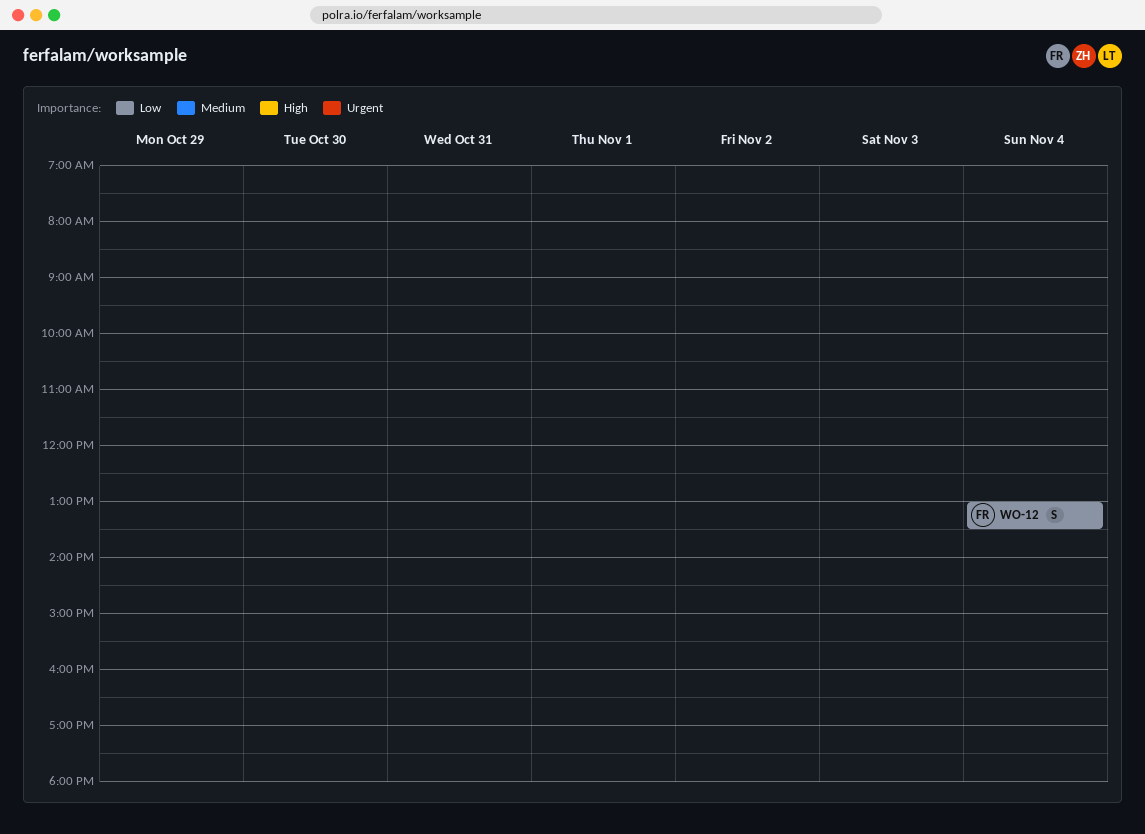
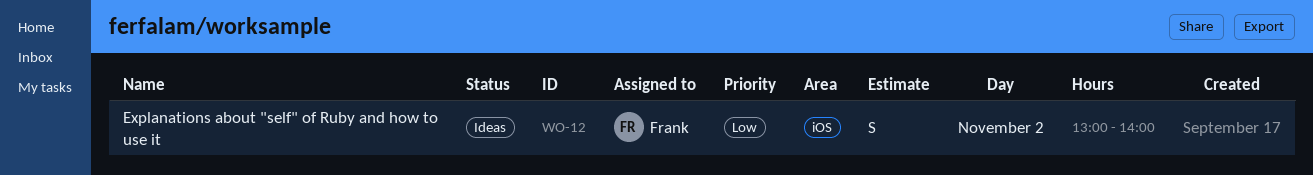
WO-12, day: Nov 4 -> Nov 2
WO-12, ends: 13:30 -> 14:00

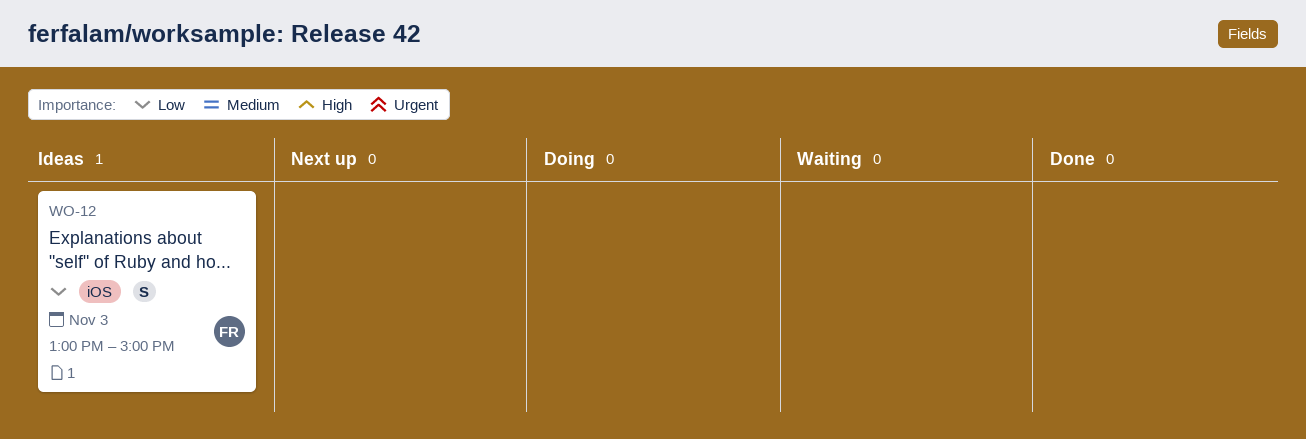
WO-12, day: Nov 2 -> Nov 3
WO-12, ends: 14:00 -> 15:00

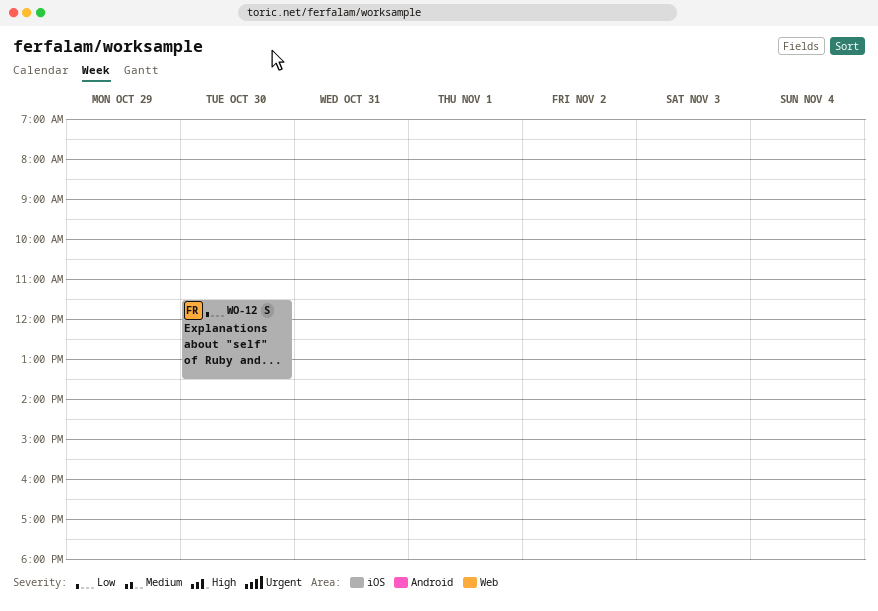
WO-12, day: Nov 3 -> Oct 30
WO-12, begins: 13:00 -> 11:30
WO-12, ends: 15:00 -> 13:30

